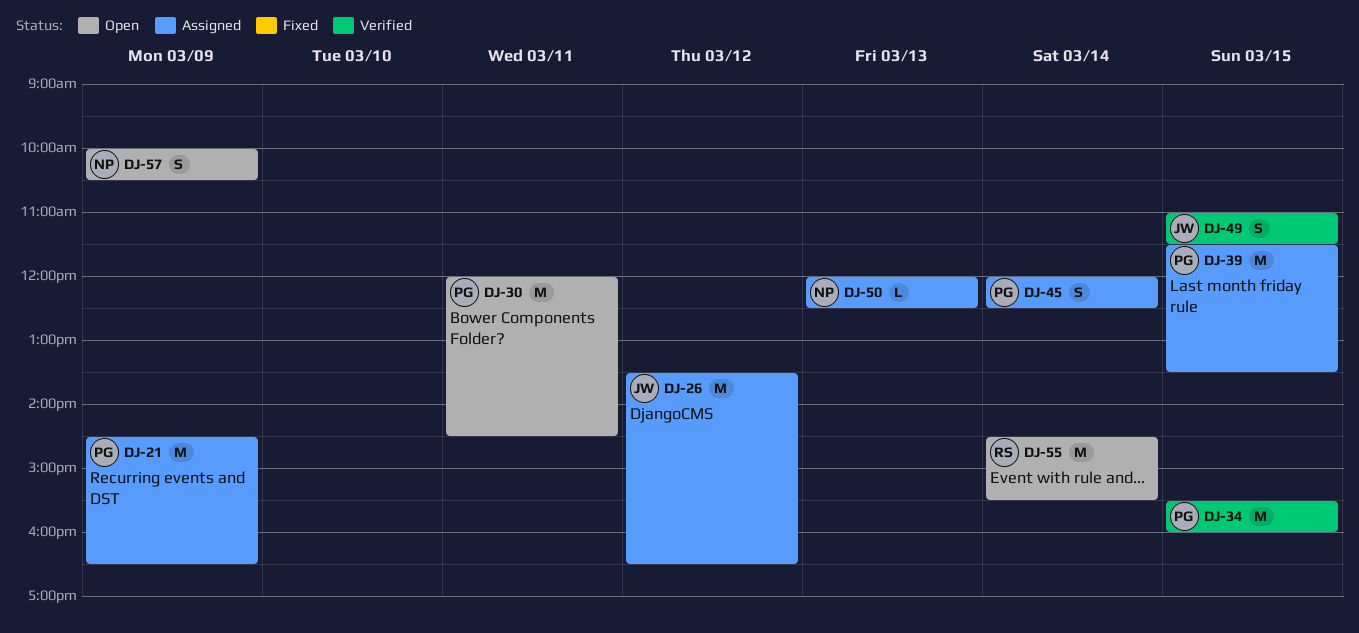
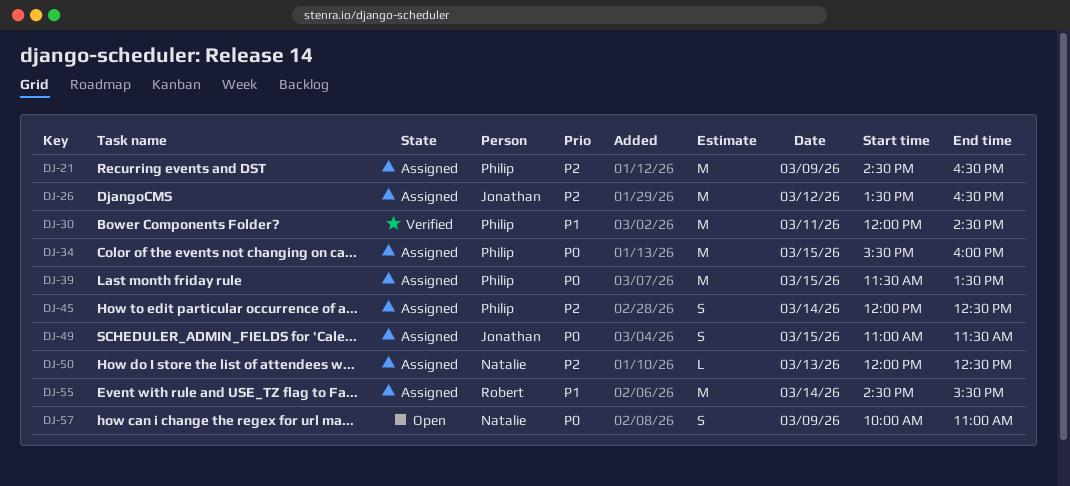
DJ-30, status: Open -> Verified
DJ-34, status: Verified -> Assigned
DJ-49, status: Verified -> Assigned
DJ-55, status: Open -> Assigned
DJ-57, ends: 10:30 -> 11:00

